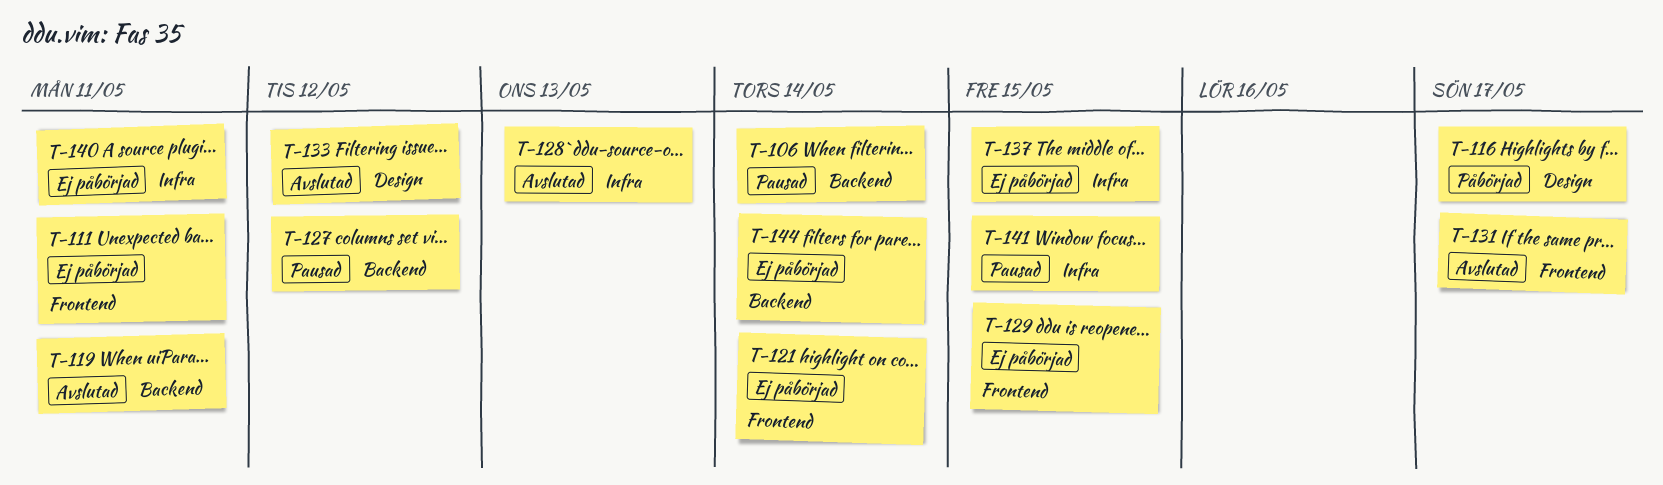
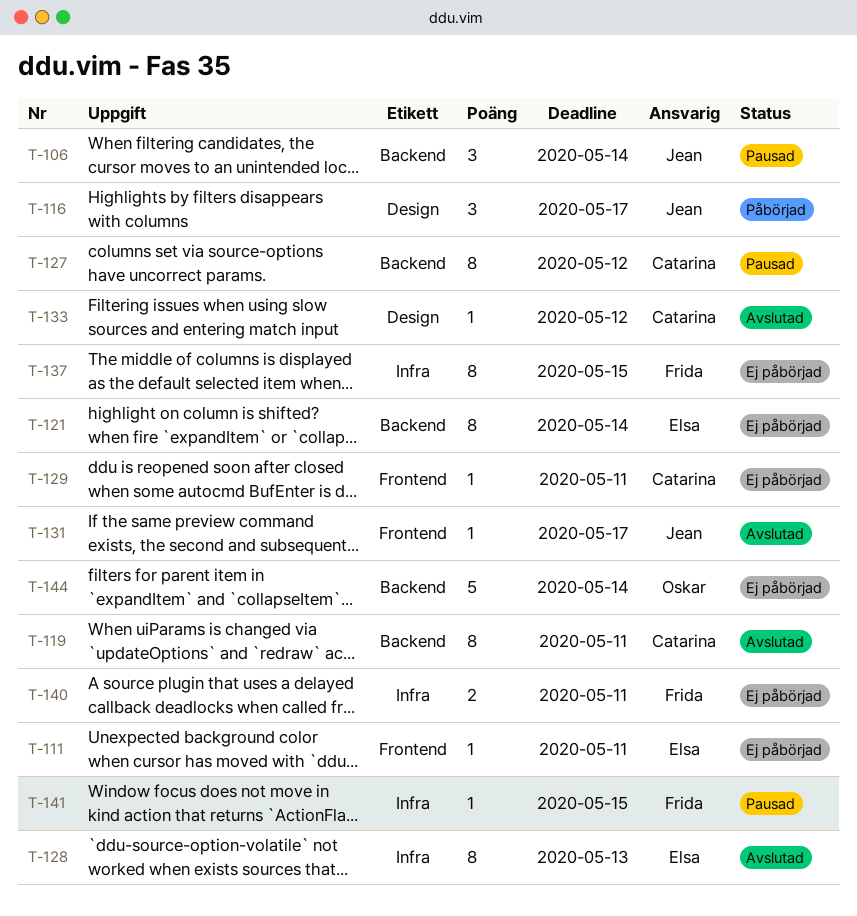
T-121, label: Frontend -> Backend
T-129, due: May 15 -> May 11

